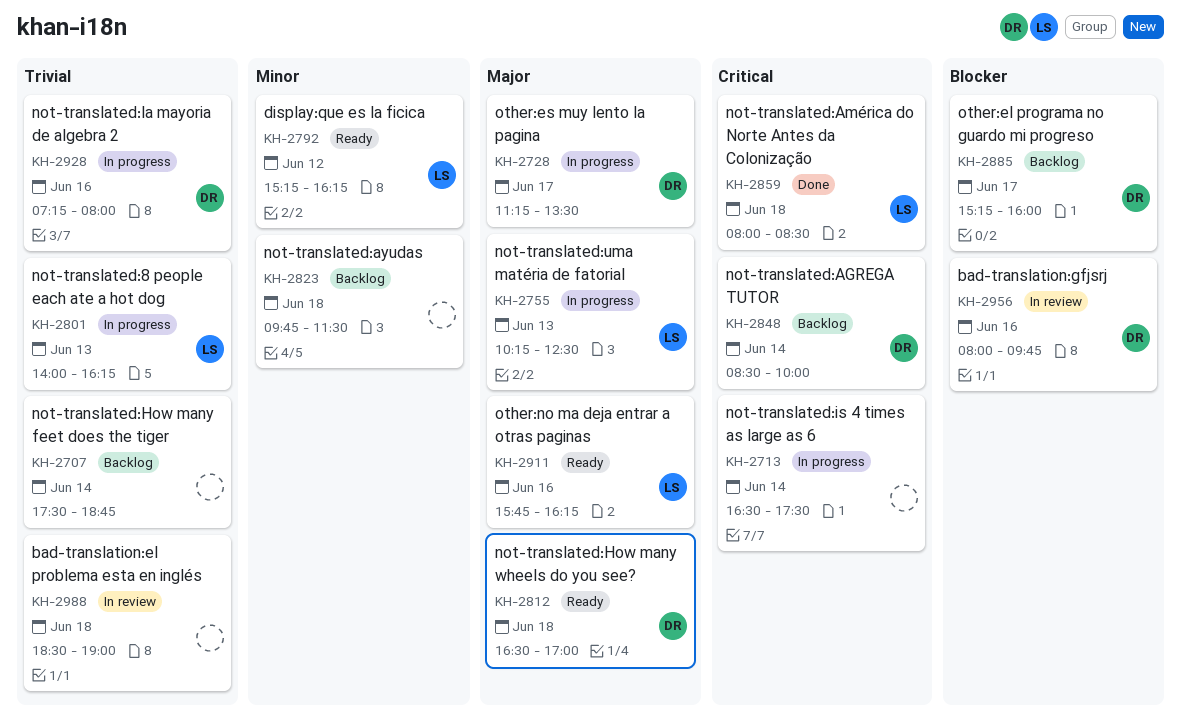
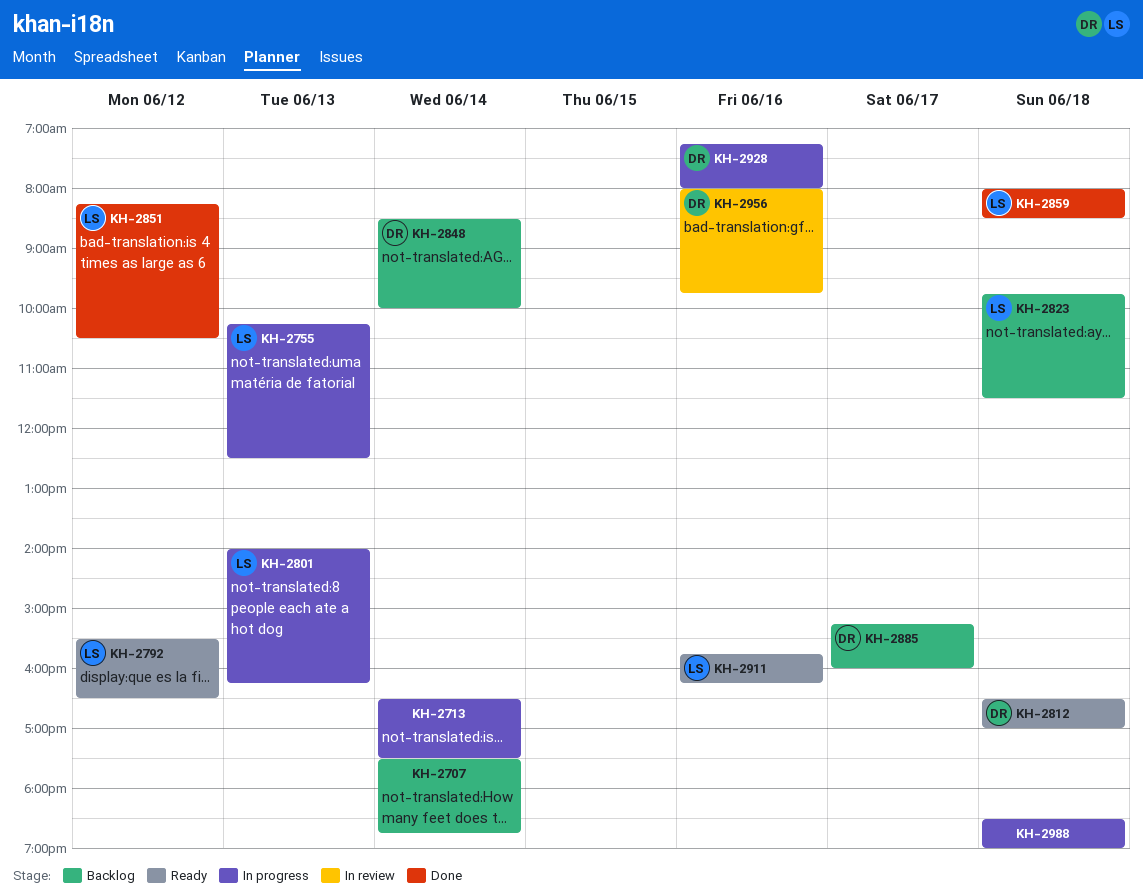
KH-2728: present -> none
KH-2792, begins: 15:15 -> 15:30
KH-2792, ends: 16:15 -> 16:30
KH-2823, owner: none -> LS
KH-2851: none -> present
KH-2988, status: In review -> In progress

